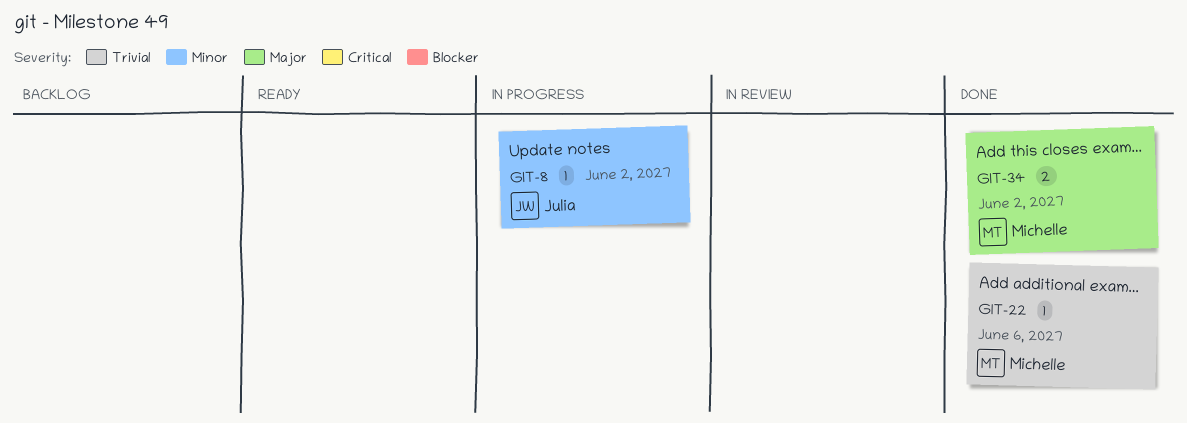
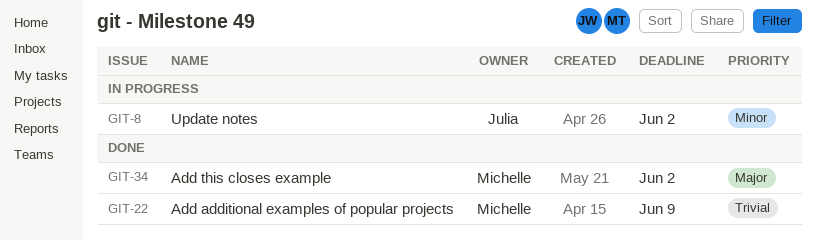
GIT-22, due: Jun 6 -> Jun 9

